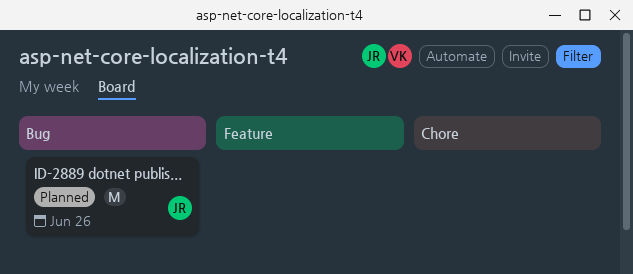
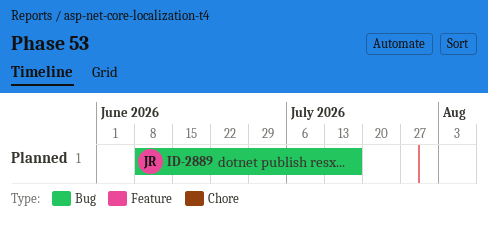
ID-2889, due: Jun 26 -> Jul 17

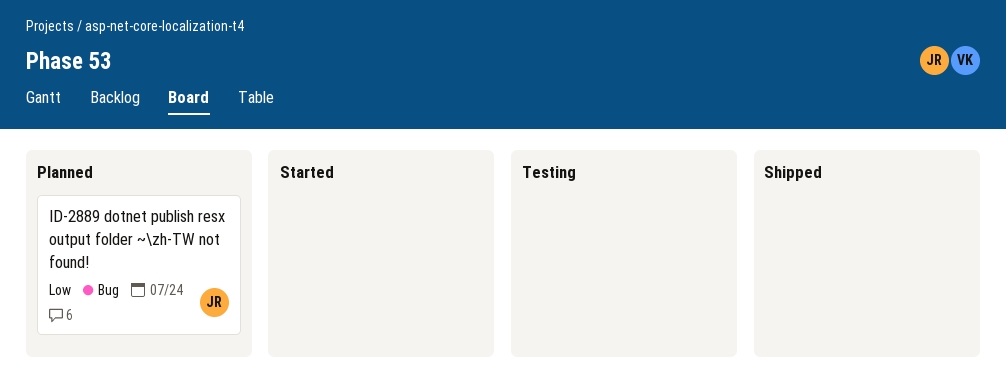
ID-2889, due: Jul 17 -> Jul 24

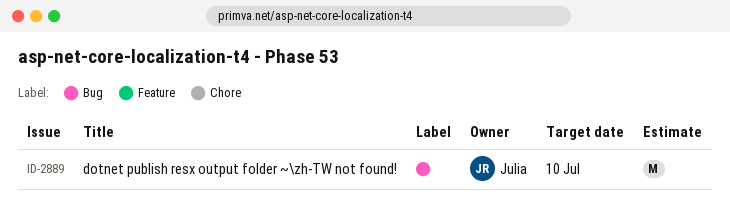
ID-2889, due: Jul 24 -> Jul 10

